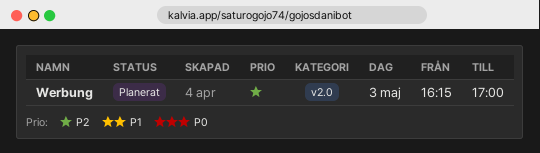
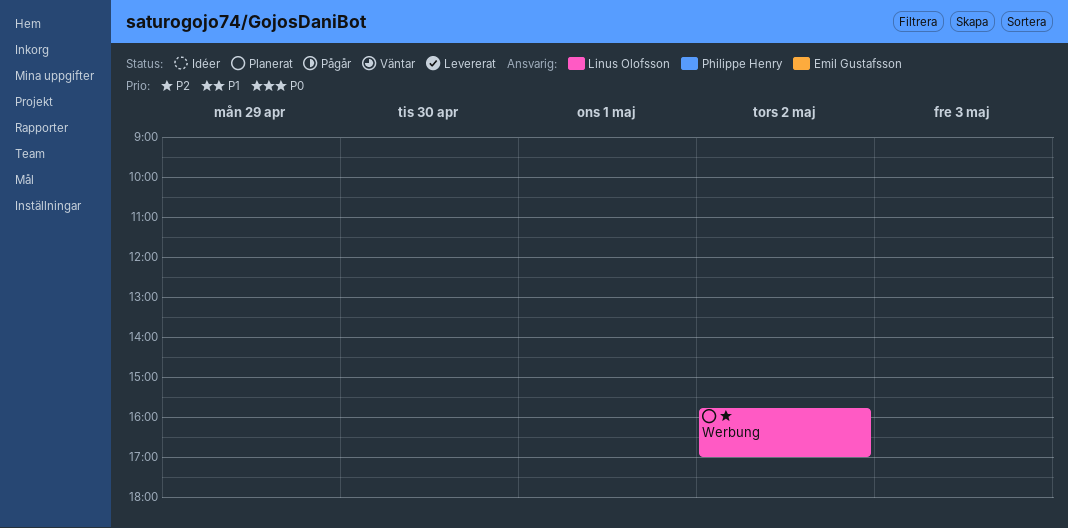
Werbung, day: May 3 -> May 2
Werbung, begins: 16:15 -> 15:45

